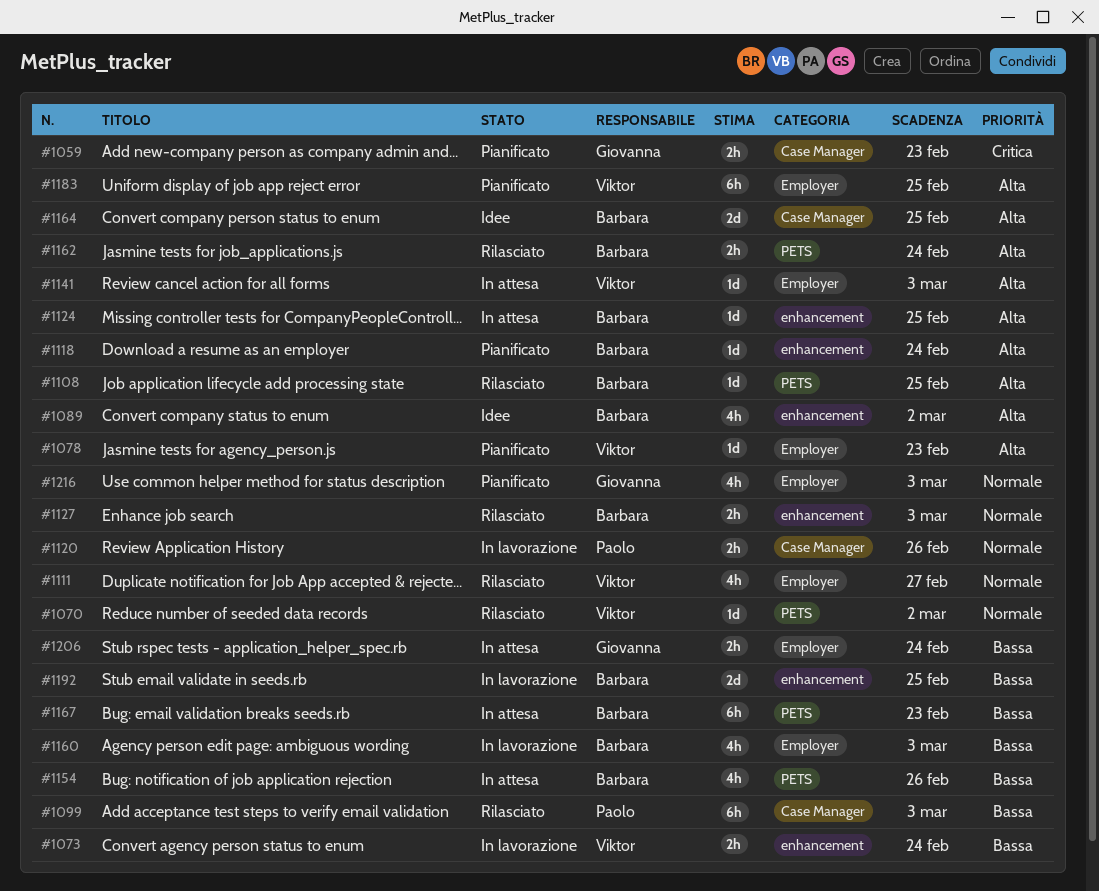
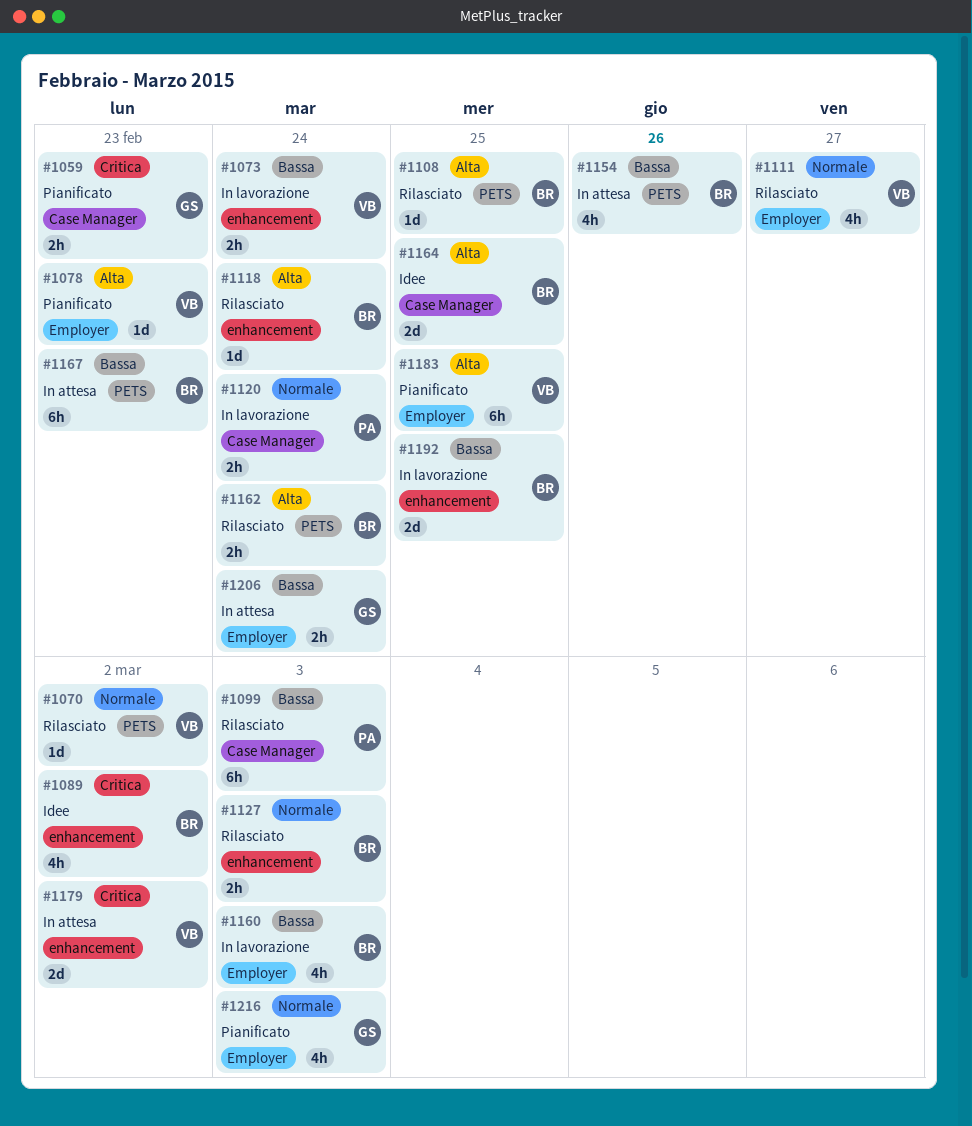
#1089, priority: Alta -> Critica
#1118, status: Pianificato -> Rilasciato
#1120, due: Feb 26 -> Feb 24
#1124: present -> none
#1141: present -> none
#1179: none -> present

